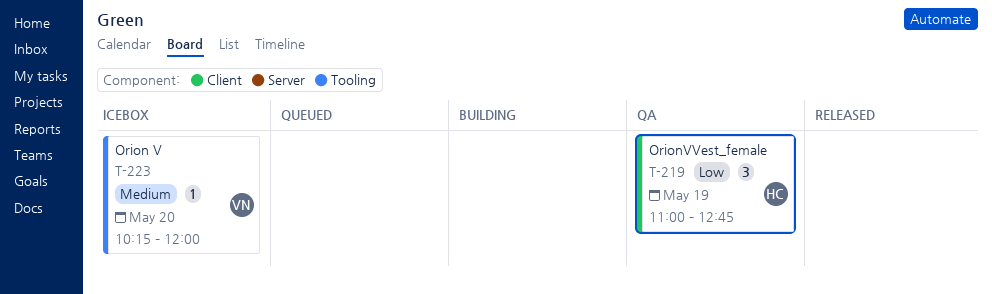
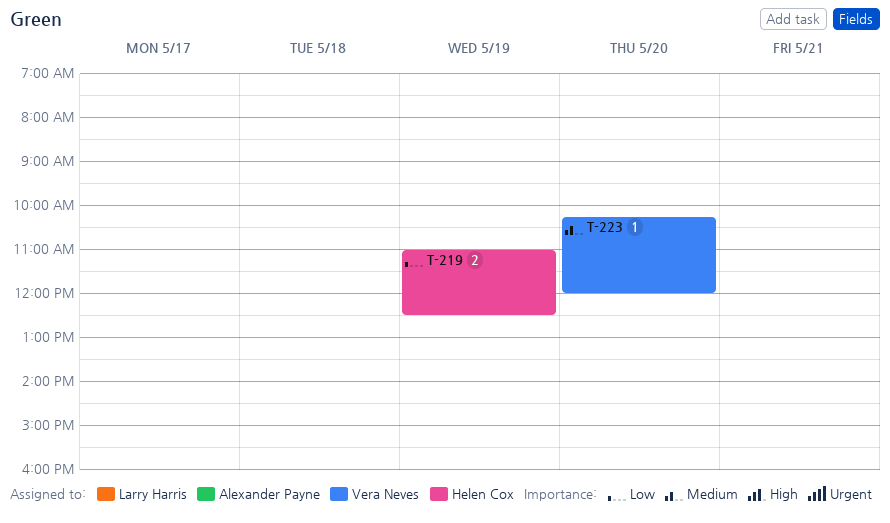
T-219, estimate: 3 -> 2
T-219, ends: 12:45 -> 12:30

